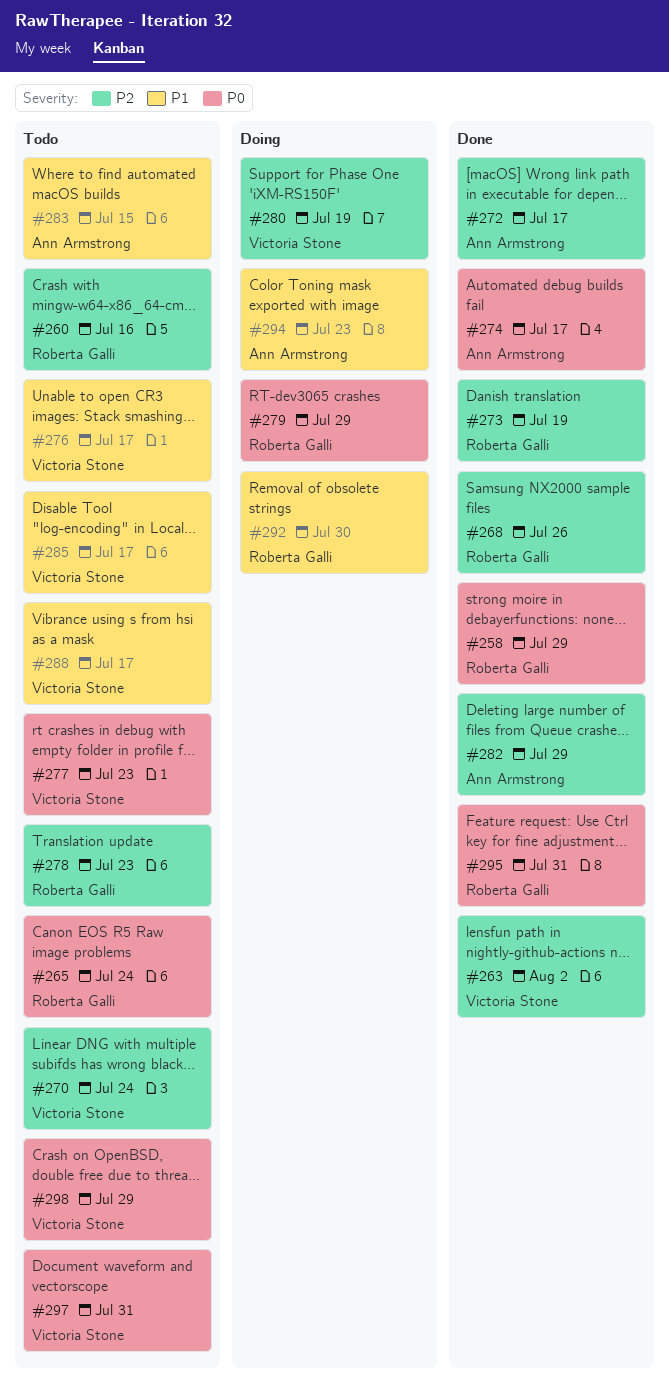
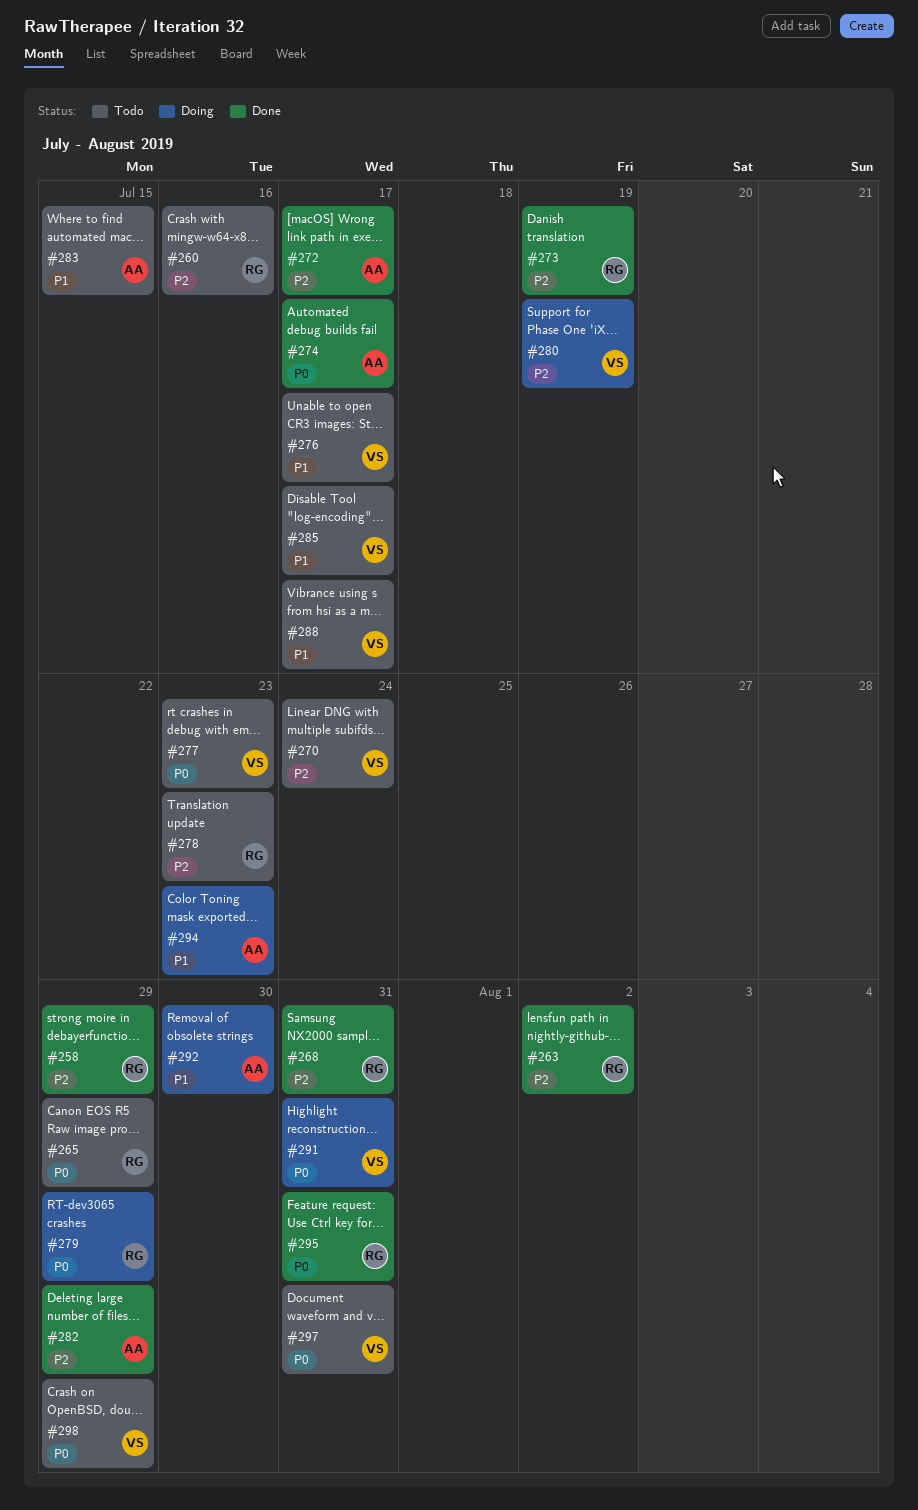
#258, priority: P0 -> P2
#263, owner: Victoria Stone -> Roberta Galli
#265, due: Jul 24 -> Jul 29
#268, due: Jul 26 -> Jul 31
#291: none -> present
#292, owner: Roberta Galli -> Ann Armstrong

